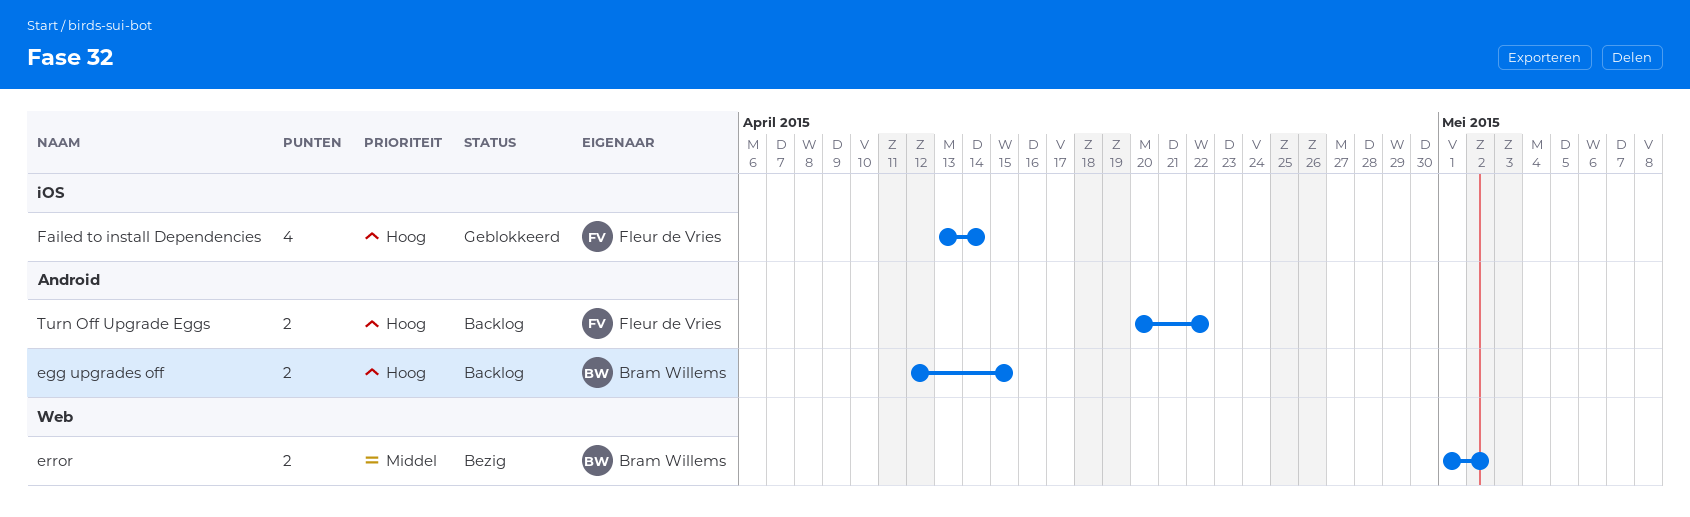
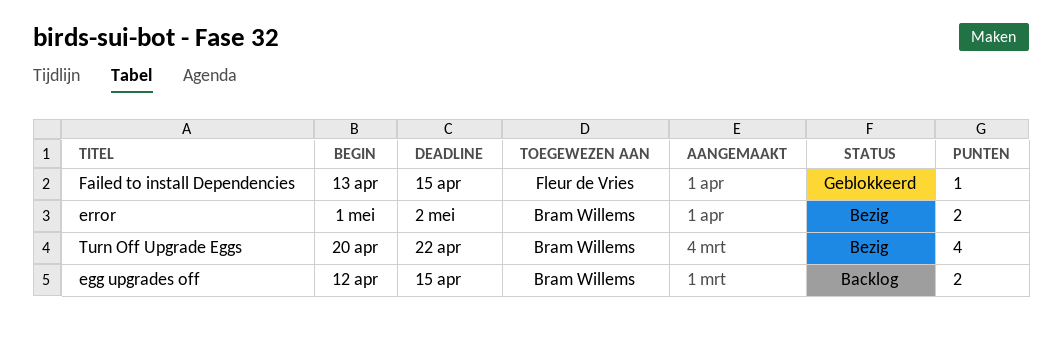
Failed to install Dependencies, estimate: 4 -> 1
Failed to install Dependencies, due: Apr 14 -> Apr 15
Turn Off Upgrade Eggs, status: Backlog -> Bezig
Turn Off Upgrade Eggs, owner: Fleur de Vries -> Bram Willems
Turn Off Upgrade Eggs, estimate: 2 -> 4

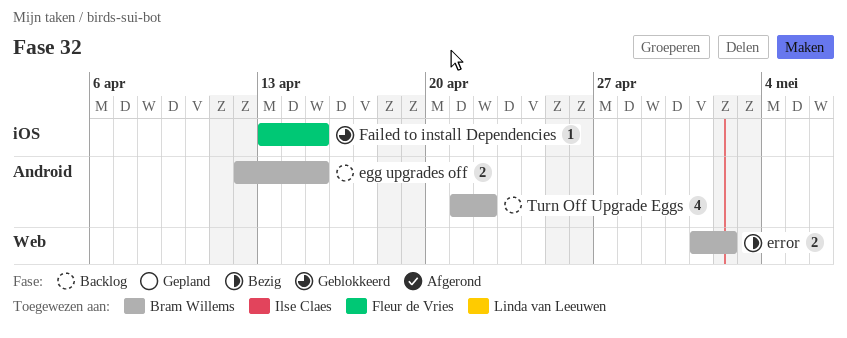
Turn Off Upgrade Eggs, status: Bezig -> Backlog
Turn Off Upgrade Eggs, start: Apr 20 -> Apr 21

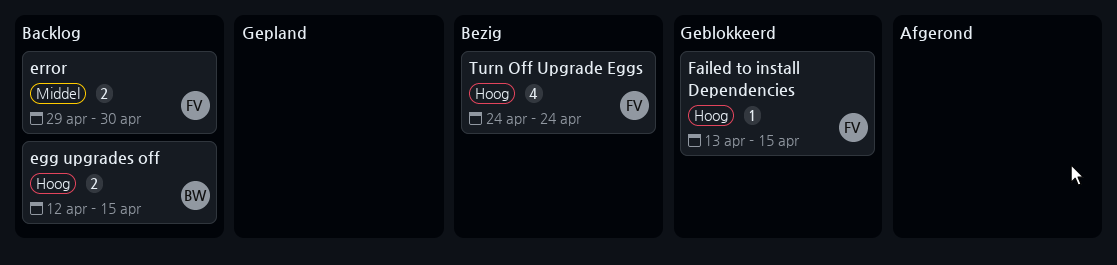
error, status: Bezig -> Backlog
error, owner: Bram Willems -> Fleur de Vries
error, start: May 1 -> Apr 29
error, due: May 2 -> Apr 30
Turn Off Upgrade Eggs, status: Backlog -> Bezig
Turn Off Upgrade Eggs, owner: Bram Willems -> Fleur de Vries
Turn Off Upgrade Eggs, start: Apr 21 -> Apr 24
Turn Off Upgrade Eggs, due: Apr 22 -> Apr 24

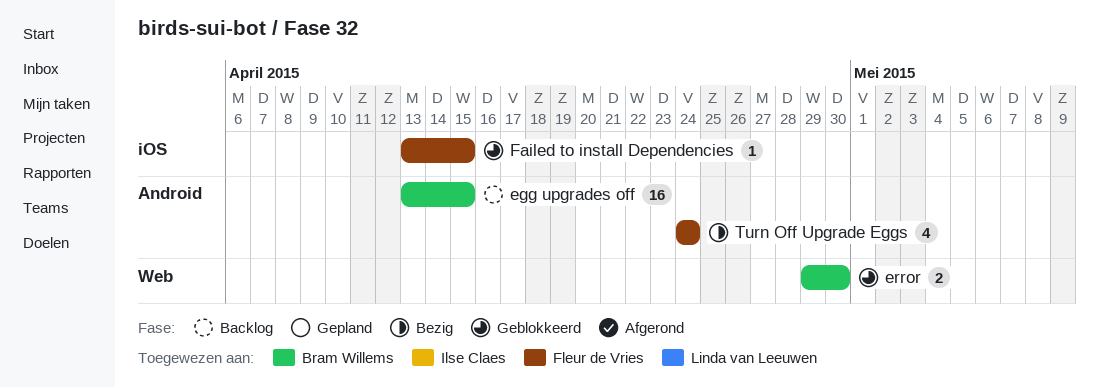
egg upgrades off, estimate: 2 -> 16
egg upgrades off, start: Apr 12 -> Apr 13
error, status: Backlog -> Geblokkeerd
error, owner: Fleur de Vries -> Bram Willems

